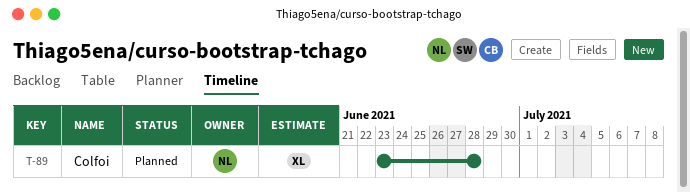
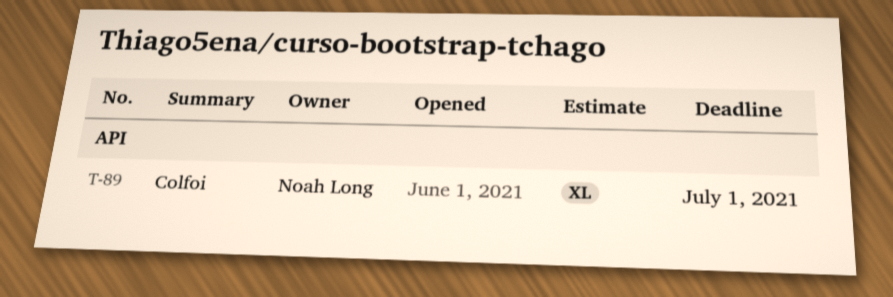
T-89, due: Jun 28 -> Jul 1

